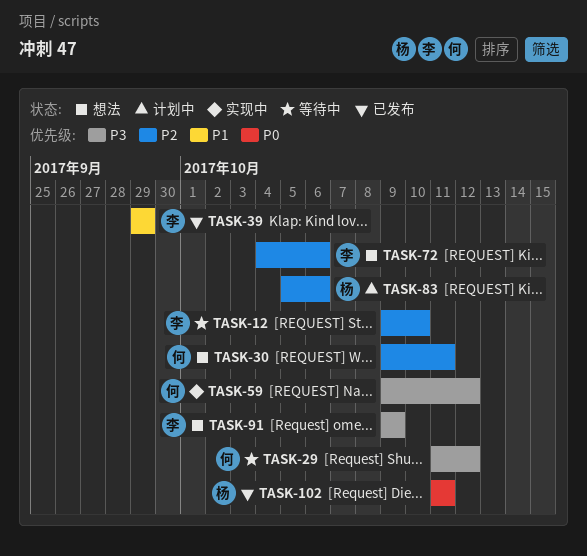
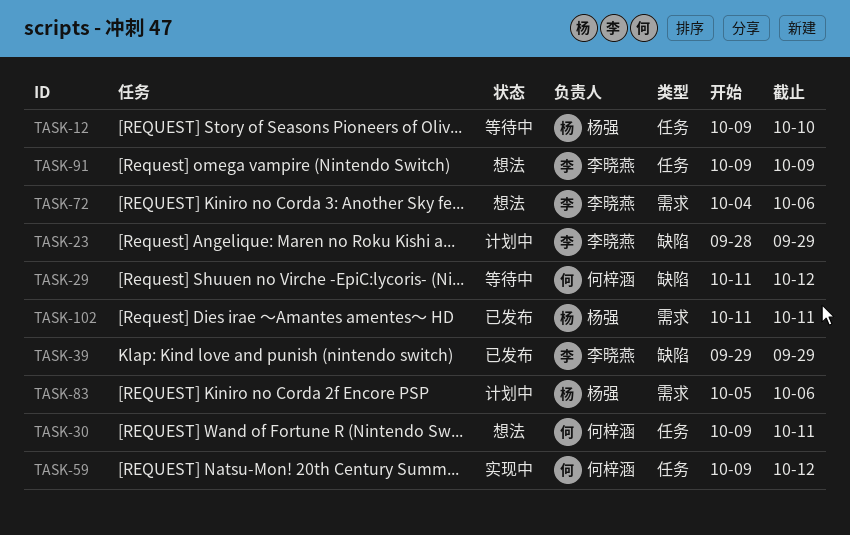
TASK-12, owner: 李晓燕 -> 杨强
TASK-23: none -> present

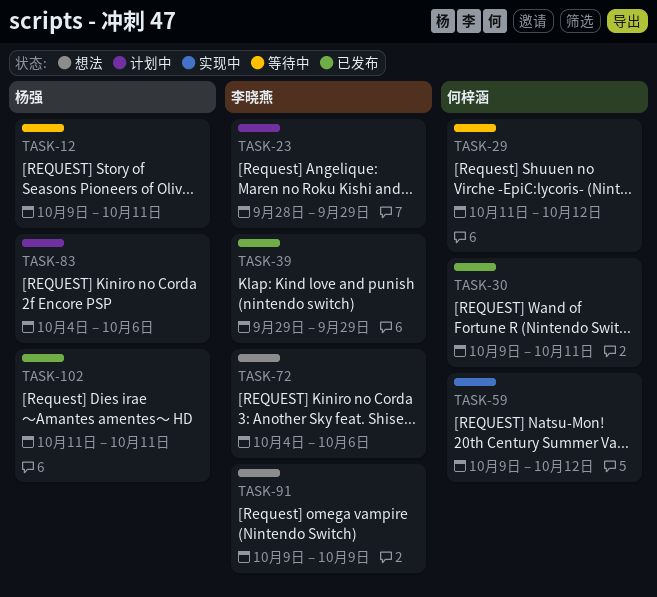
TASK-12, due: Oct 10 -> Oct 11
TASK-30, status: 想法 -> 已发布
TASK-83, start: Oct 5 -> Oct 4

